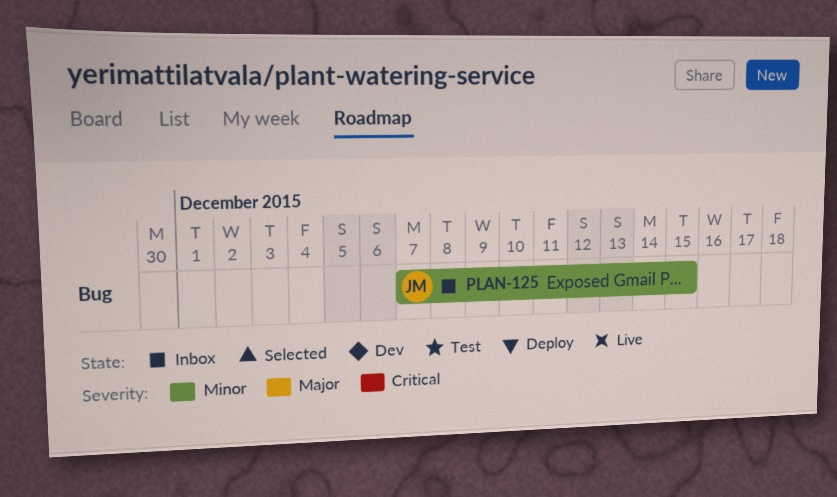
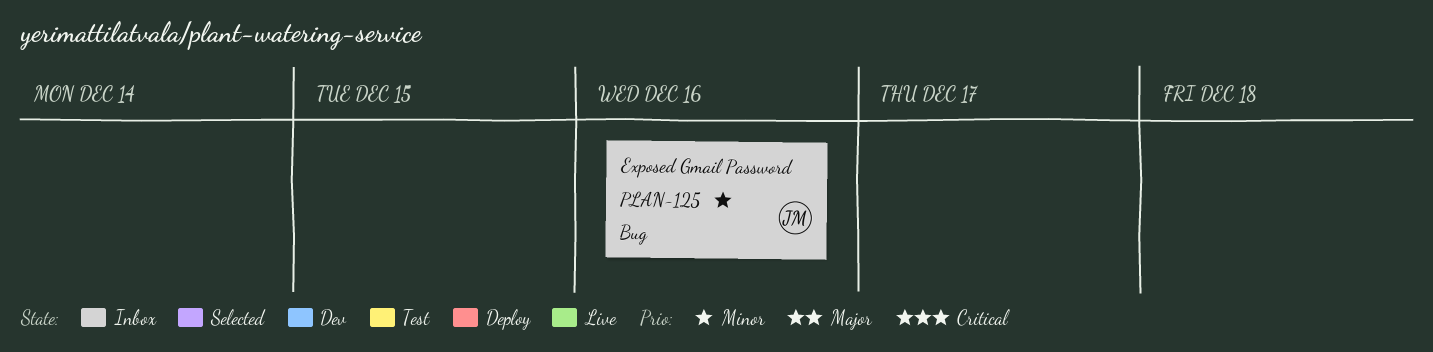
PLAN-125, due: Dec 15 -> Dec 16

